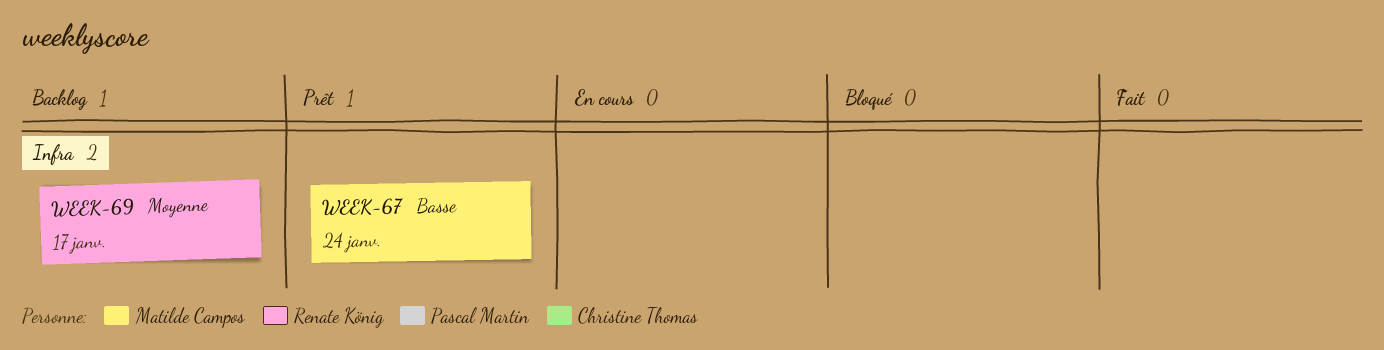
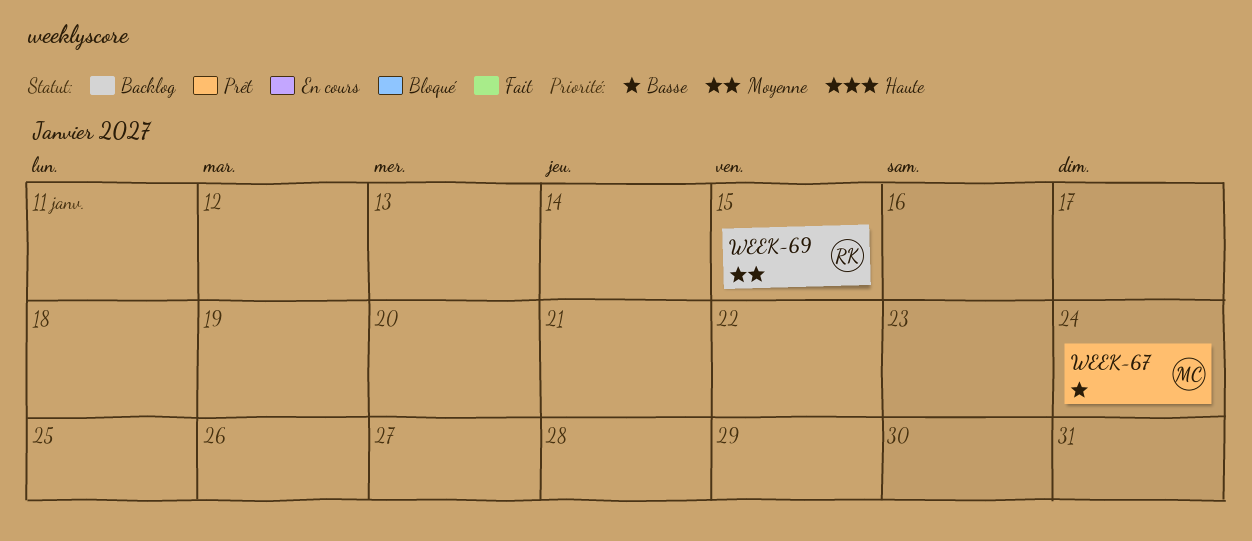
WEEK-69, due: Jan 17 -> Jan 15

